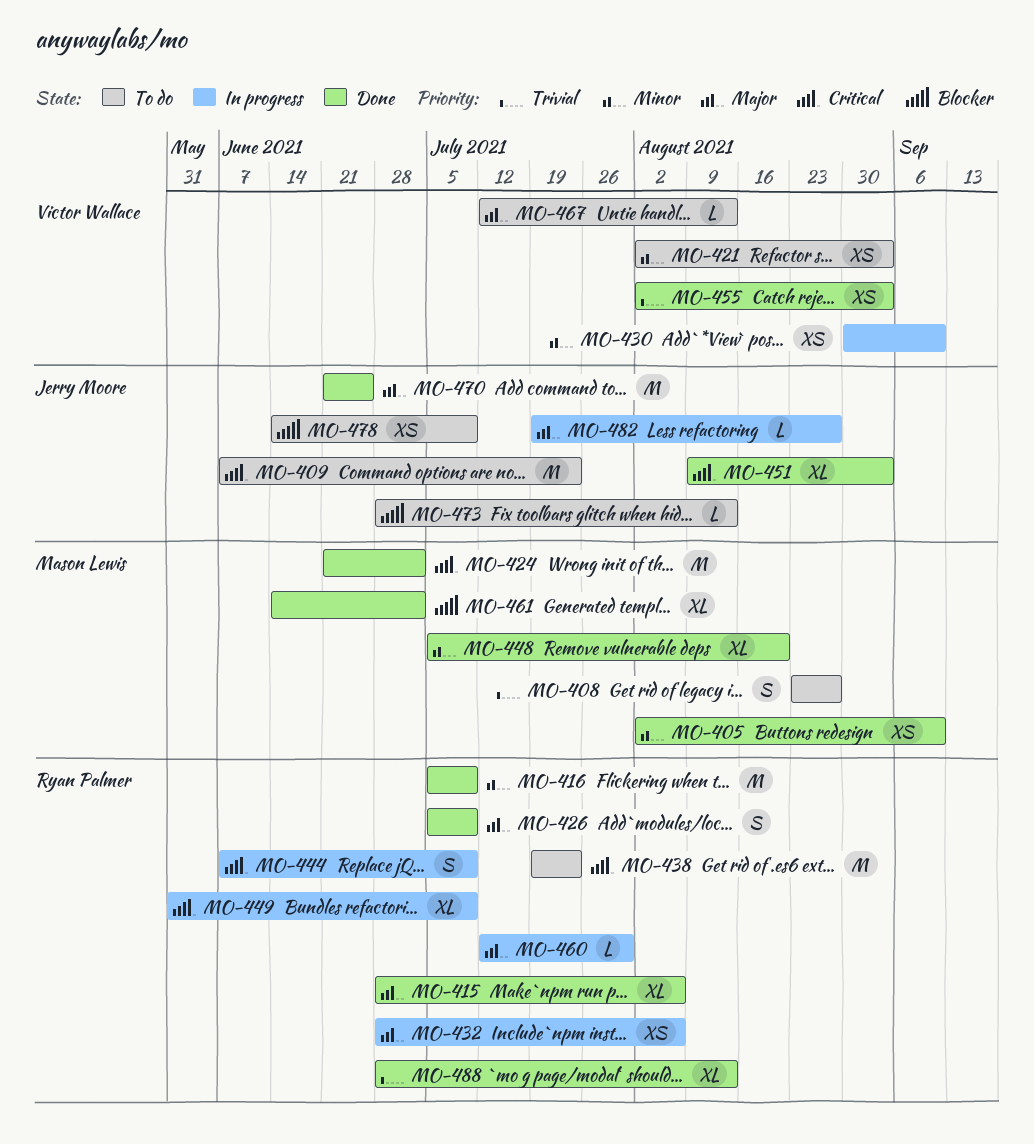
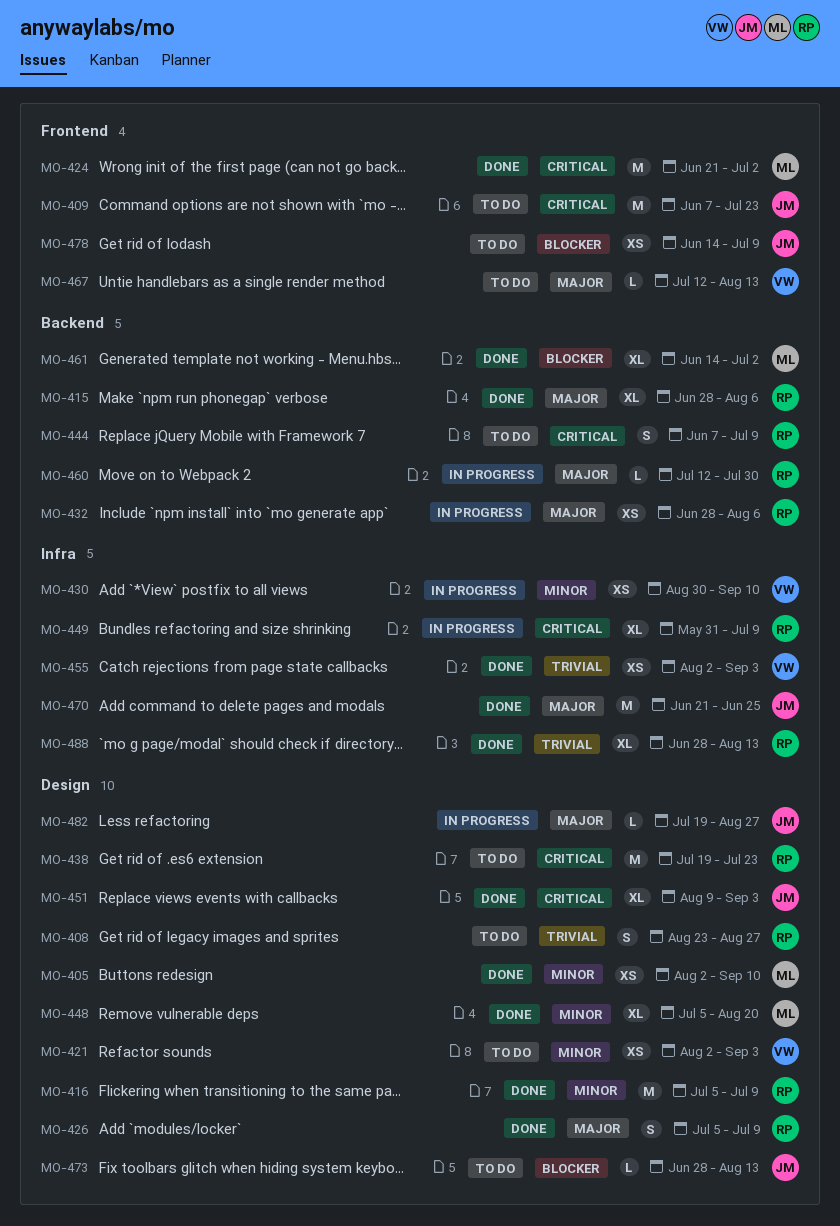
MO-408, owner: Mason Lewis -> Ryan Palmer
MO-444, status: In progress -> To do

